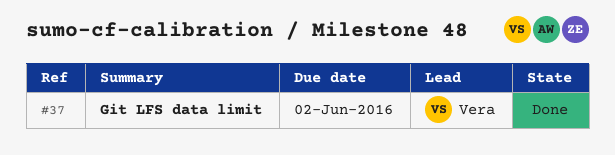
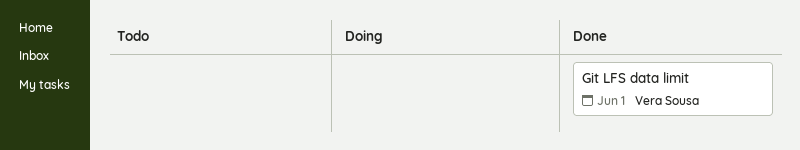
Git LFS data limit, due: Jun 2 -> Jun 1

